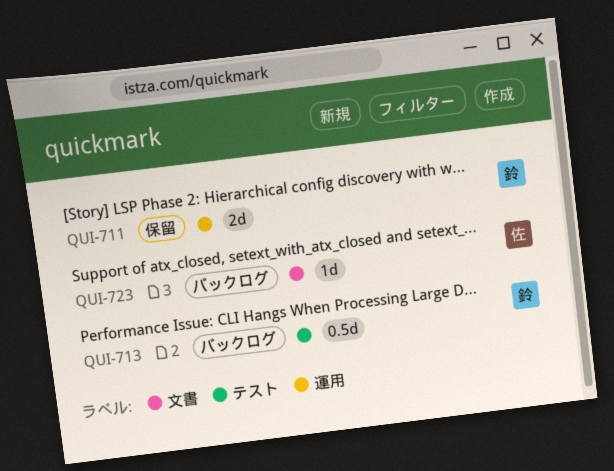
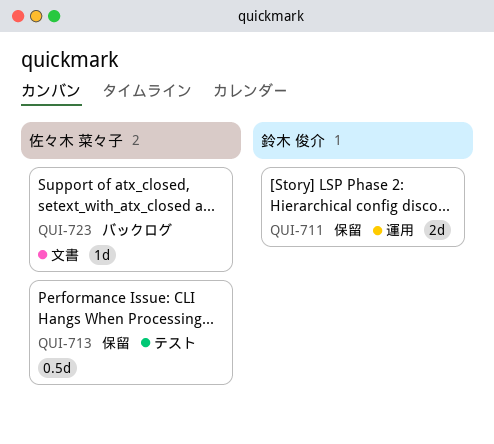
QUI-713, status: バックログ -> 保留
QUI-713, owner: 鈴木 俊介 -> 佐々木 菜々子

